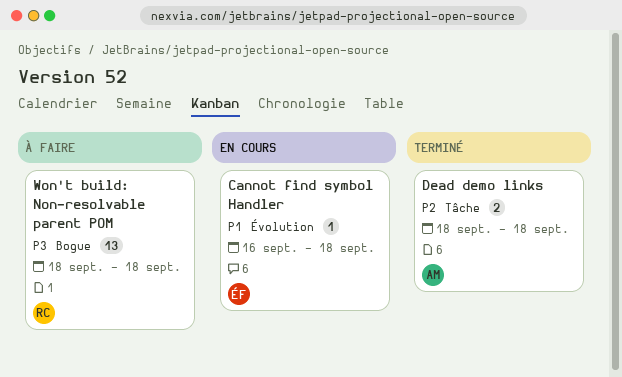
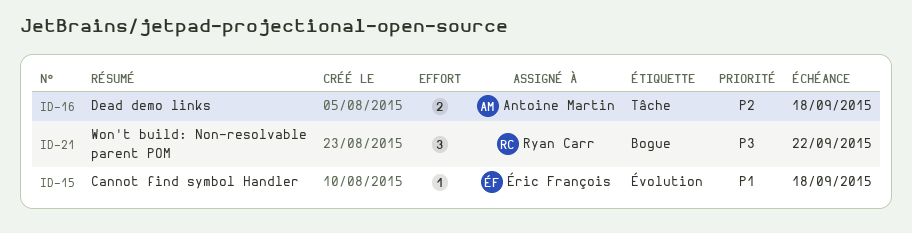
Won't build: Non-resolvable parent POM, estimate: 13 -> 3
Won't build: Non-resolvable parent POM, due: Sep 18 -> Sep 22

